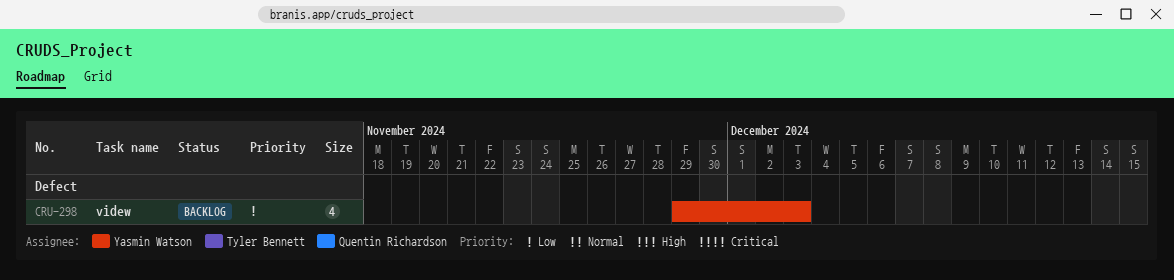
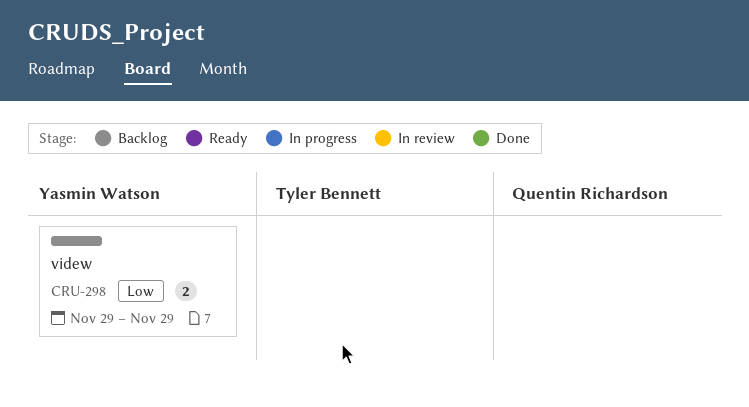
CRU-298, estimate: 4 -> 2
CRU-298, due: Dec 3 -> Nov 29

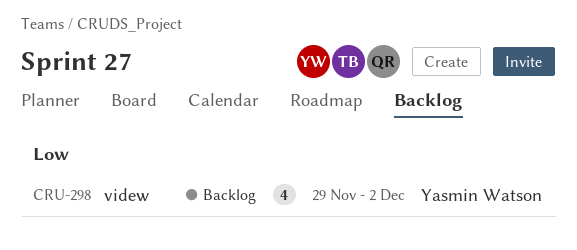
CRU-298, estimate: 2 -> 4
CRU-298, due: Nov 29 -> Dec 2

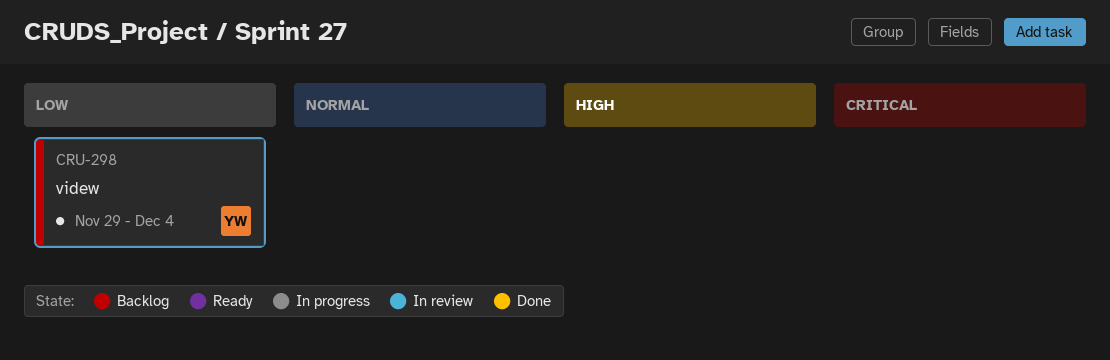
CRU-298, estimate: 4 -> 1
CRU-298, due: Dec 2 -> Dec 4

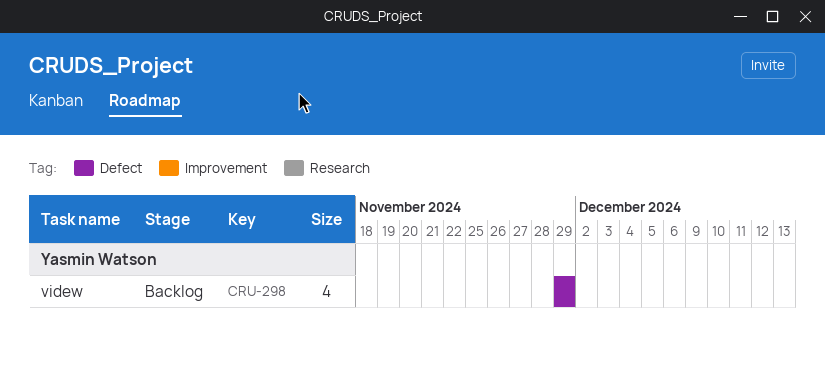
CRU-298, estimate: 1 -> 4
CRU-298, due: Dec 4 -> Nov 29

